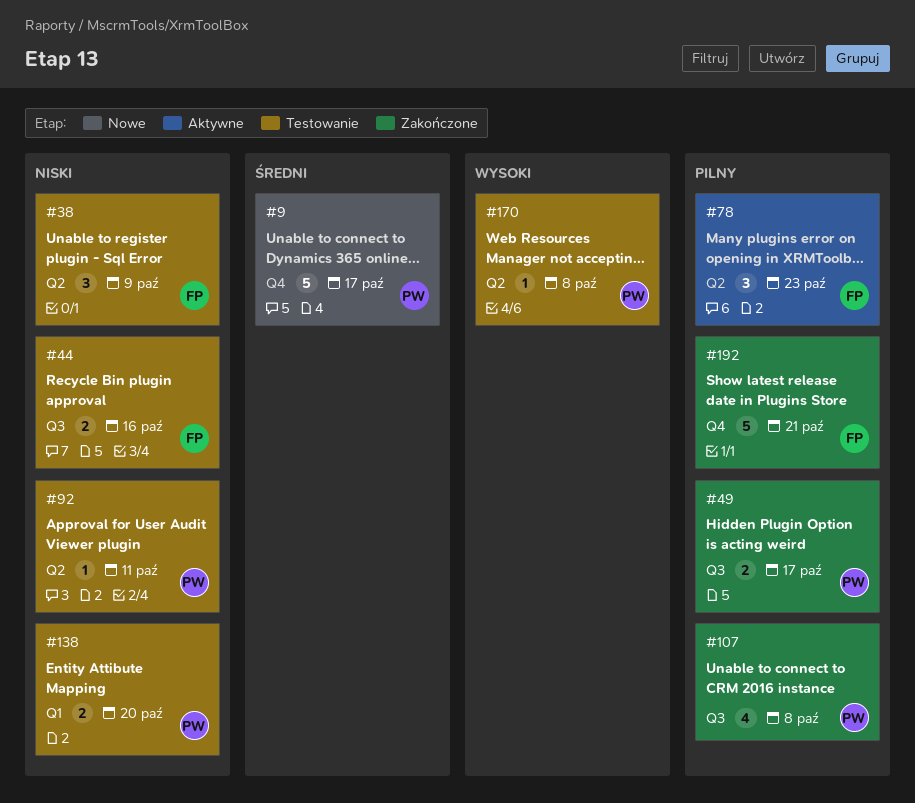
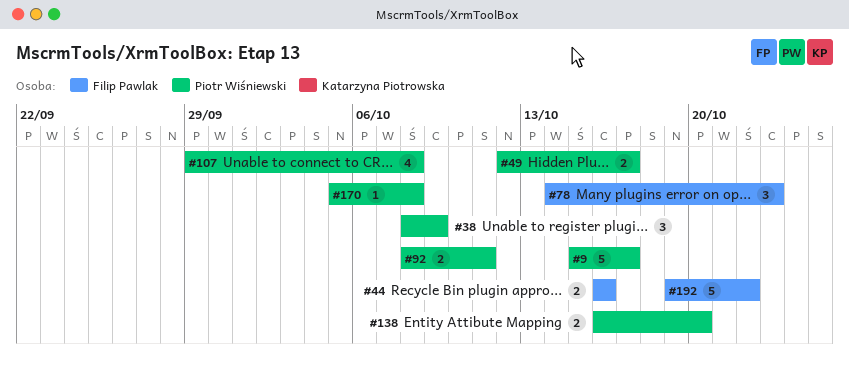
#38, owner: Filip Pawlak -> Piotr Wiśniewski
#92, estimate: 1 -> 2
#192, due: Oct 21 -> Oct 22

